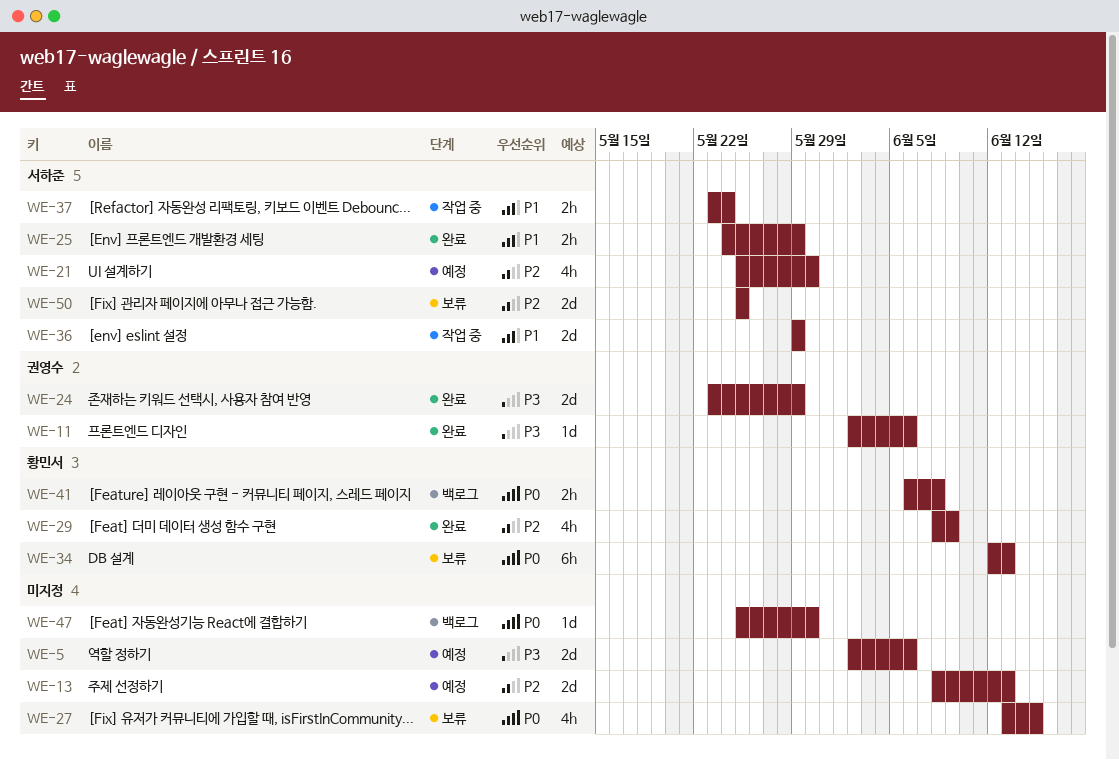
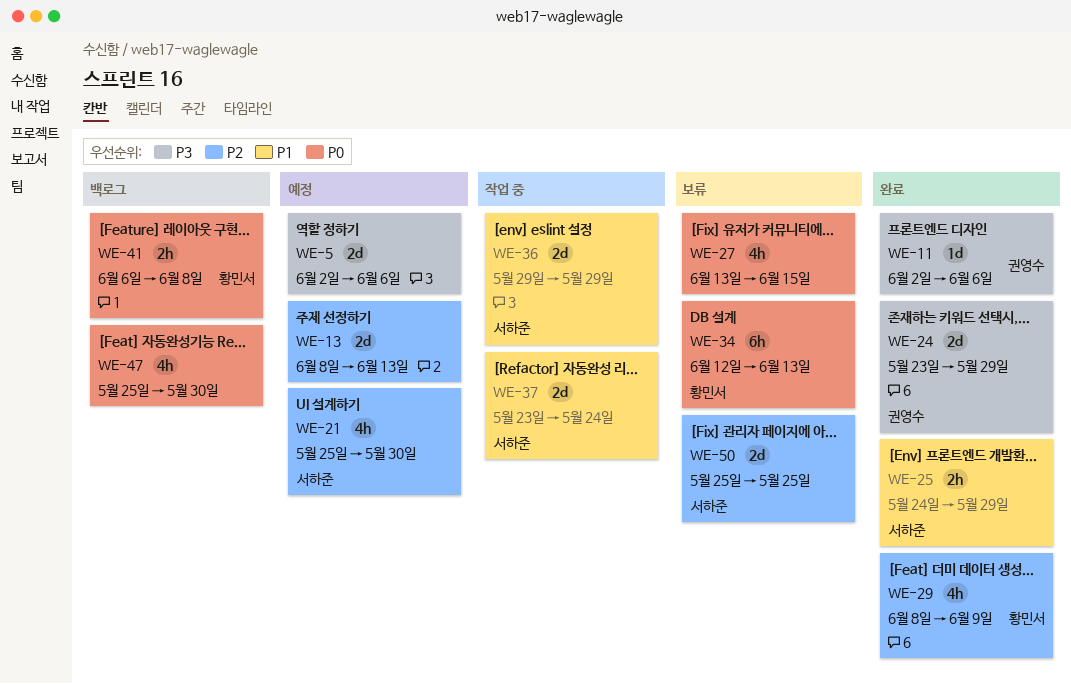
WE-37, estimate: 2h -> 2d
WE-47, estimate: 1d -> 4h

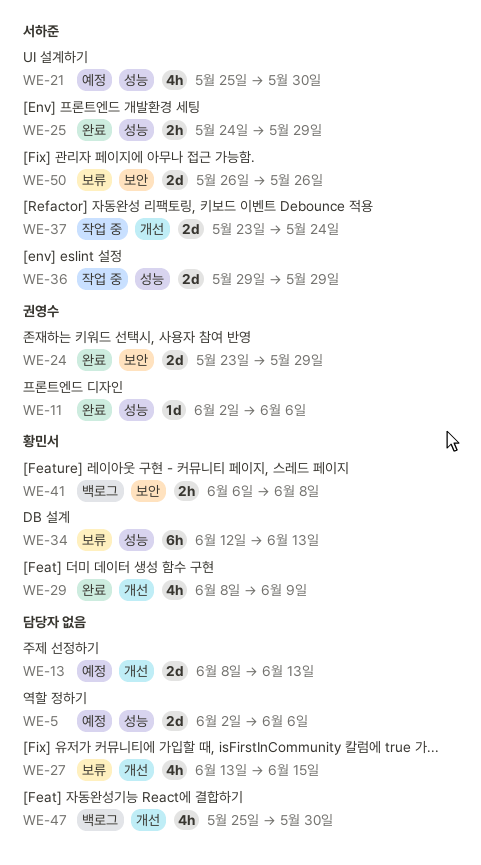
WE-50, start: May 25 -> May 26
WE-50, due: May 25 -> May 26

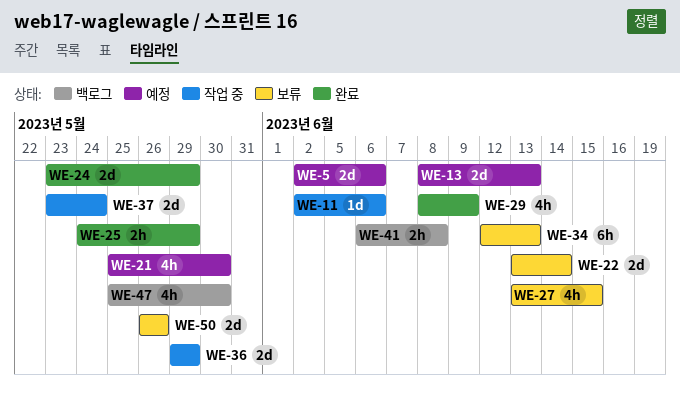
WE-11, status: 완료 -> 작업 중
WE-22: none -> present

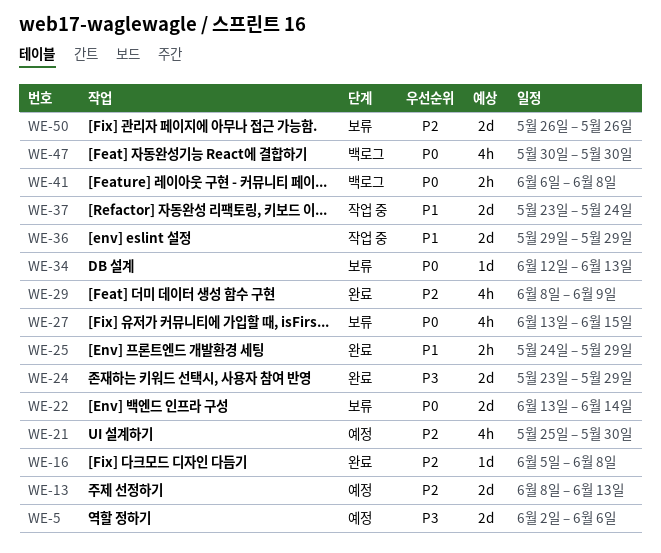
WE-11: present -> none
WE-16: none -> present
WE-34, estimate: 6h -> 1d
WE-47, start: May 25 -> May 30

